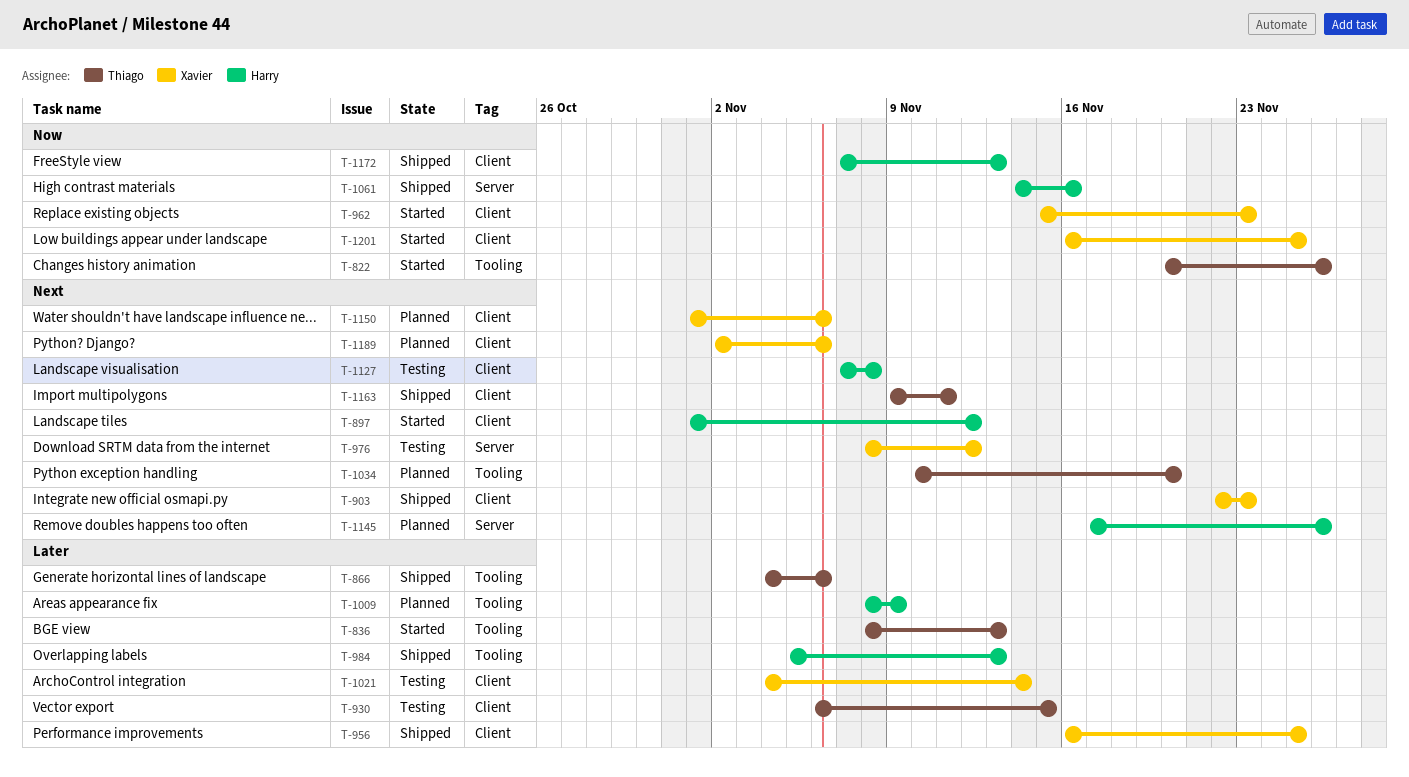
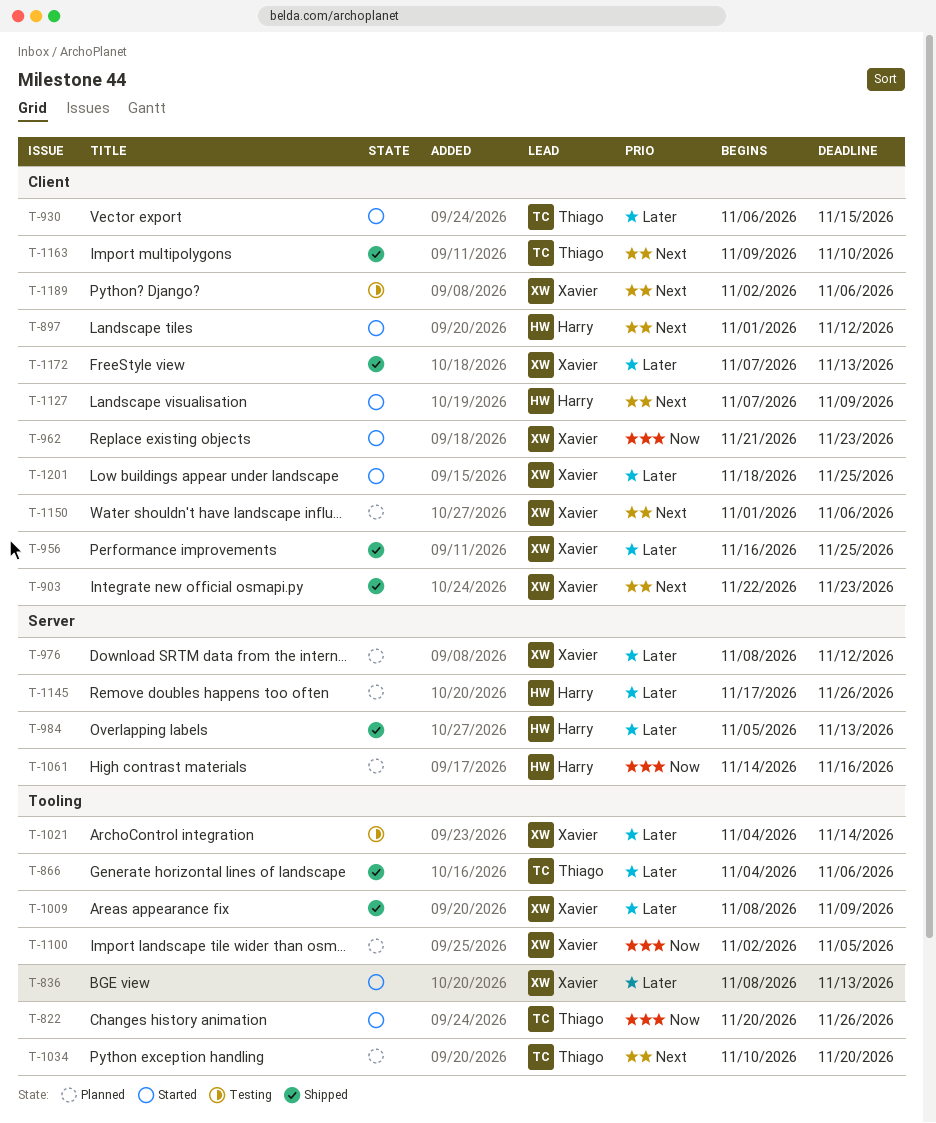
T-836, owner: Thiago -> Xavier
T-930, status: Testing -> Started
T-962, start: Nov 15 -> Nov 21
T-976, status: Testing -> Planned
T-976, priority: Next -> Later
T-984, label: Tooling -> Server
T-1009, status: Planned -> Shipped
T-1009, owner: Harry -> Xavier
T-1021, label: Client -> Tooling
T-1061, status: Shipped -> Planned
T-1100: none -> present
T-1127, status: Testing -> Started
T-1127, due: Nov 8 -> Nov 9
T-1145, priority: Next -> Later
T-1163, due: Nov 11 -> Nov 10
T-1172, owner: Harry -> Xavier
T-1172, priority: Now -> Later
T-1189, status: Planned -> Testing
T-1201, priority: Now -> Later
T-1201, start: Nov 16 -> Nov 18

